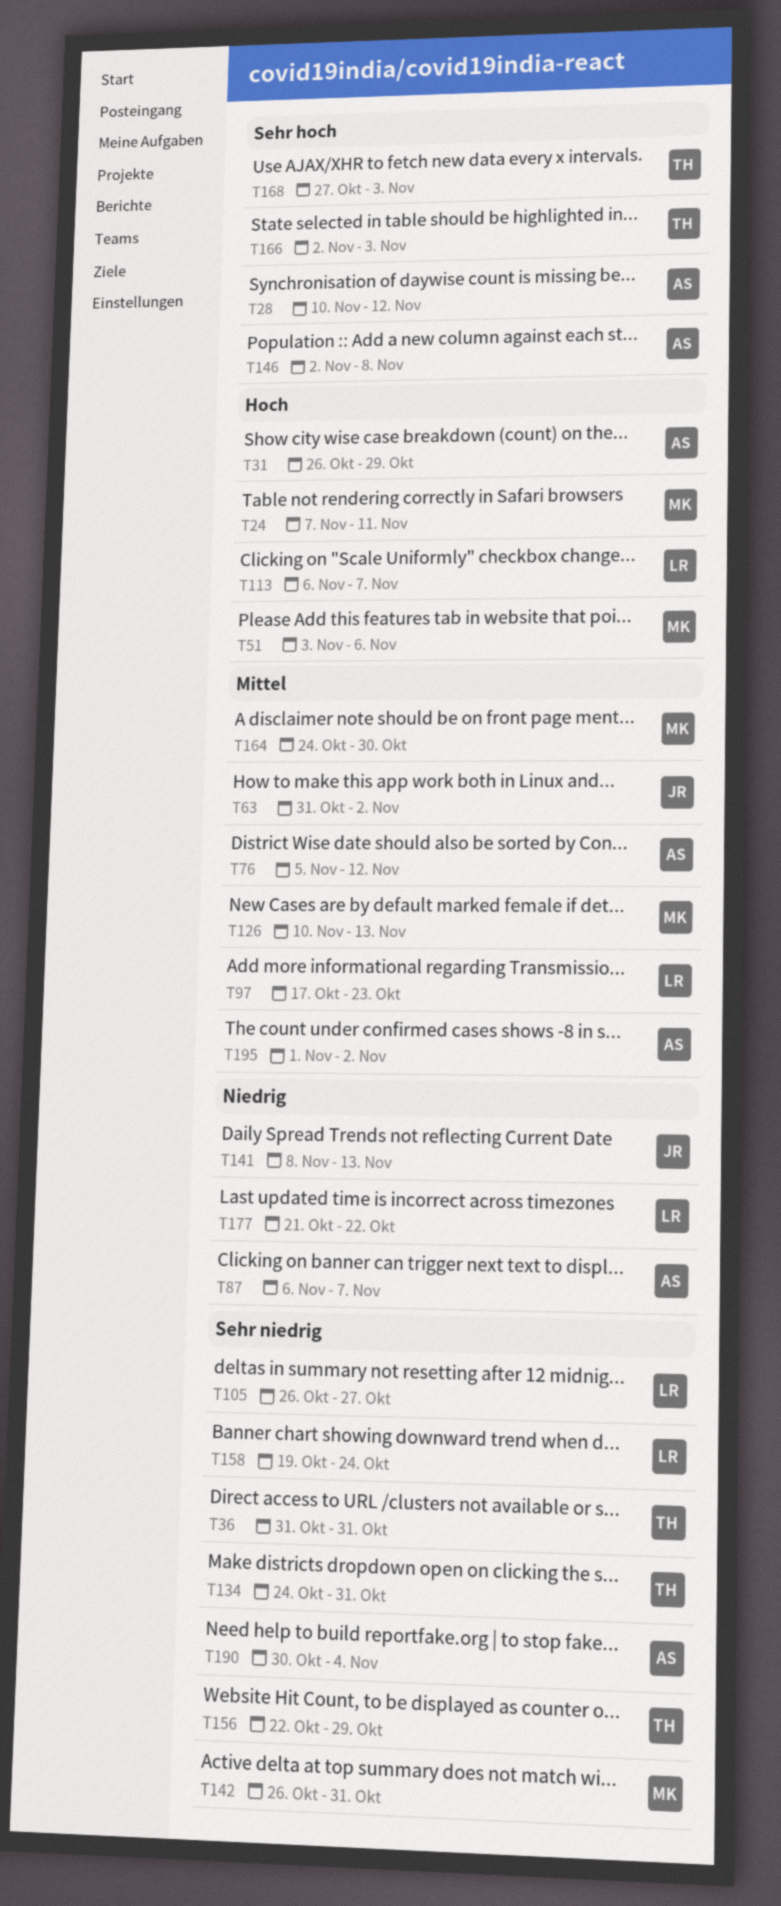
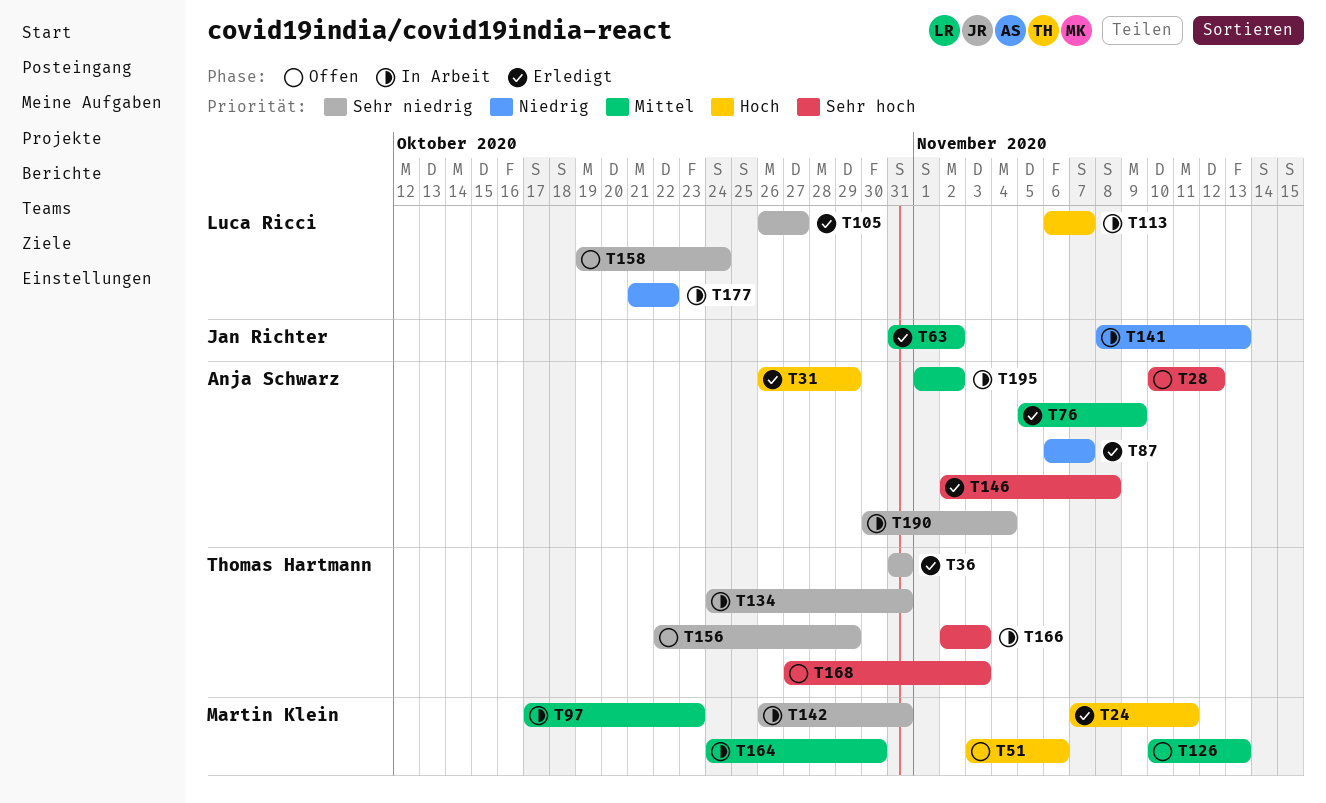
T76, due: Nov 12 -> Nov 9
T97, owner: Luca Ricci -> Martin Klein

